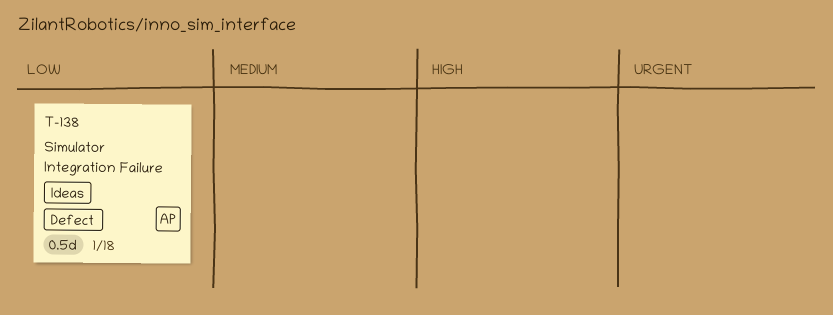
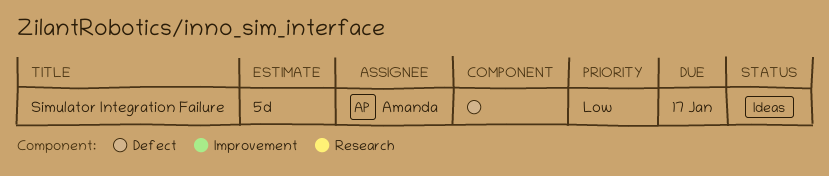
Simulator Integration Failure, estimate: 0.5d -> 5d
Simulator Integration Failure, due: Jan 18 -> Jan 17

